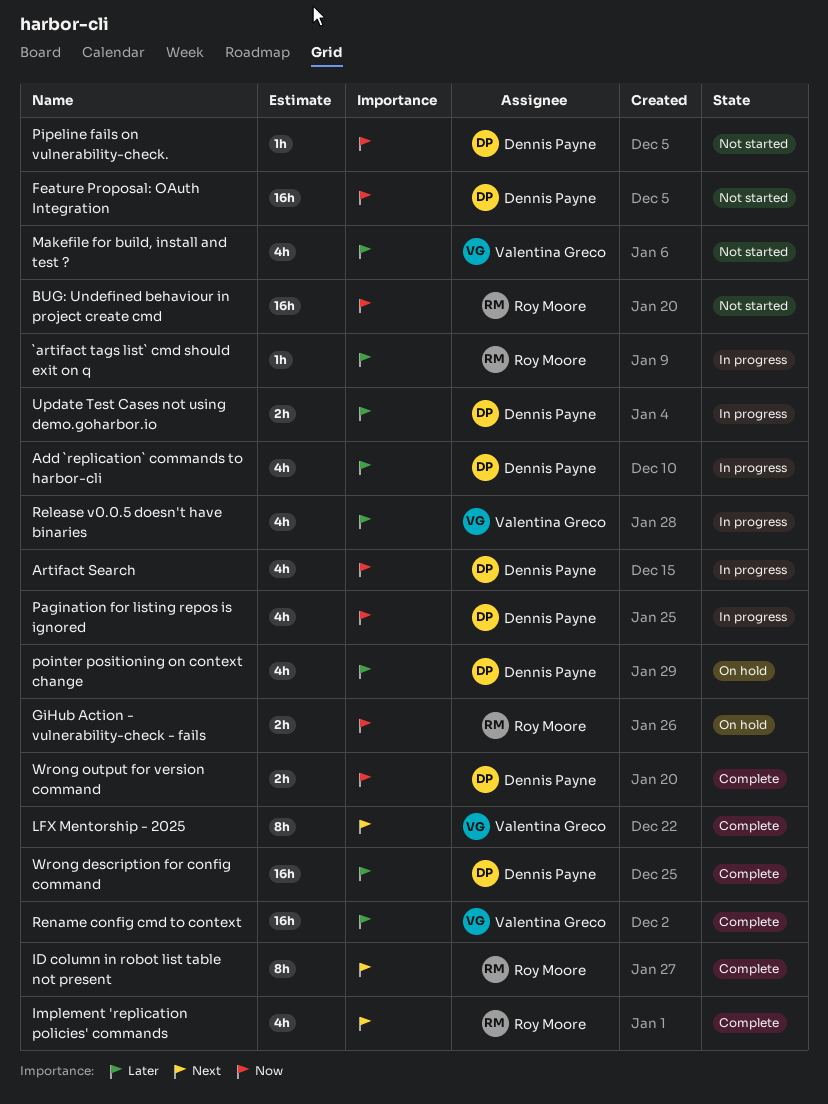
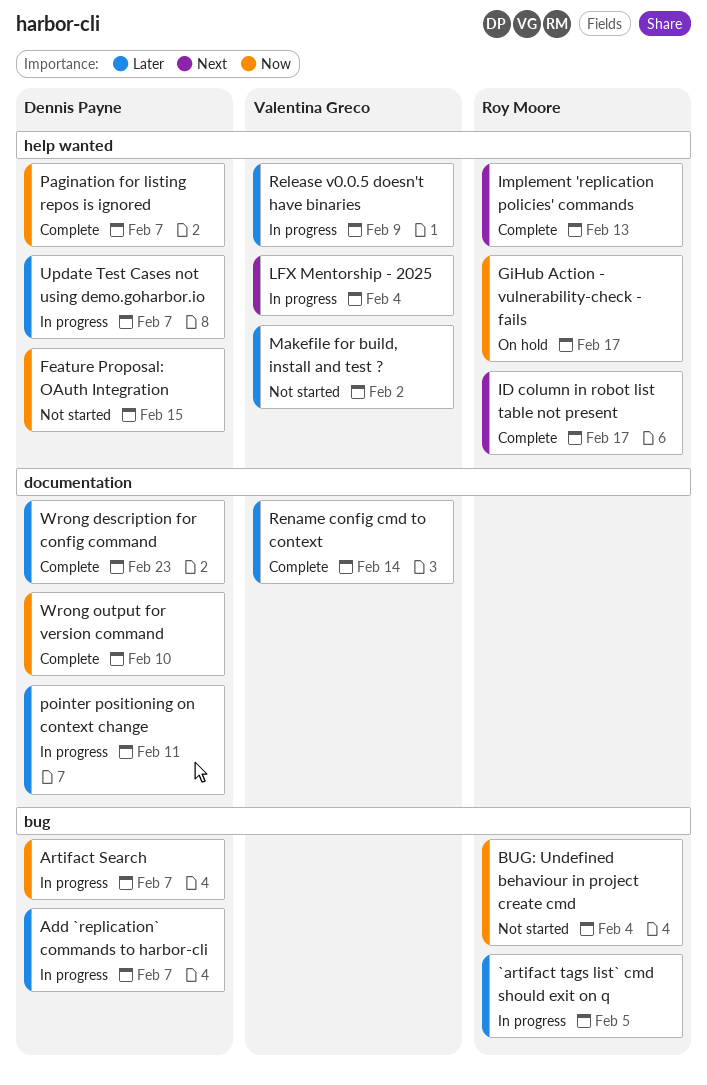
LFX Mentorship - 2025, status: Complete -> In progress
Pagination for listing repos is ignored, status: In progress -> Complete
Pipeline fails on vulnerability-check.: present -> none
pointer positioning on context change, status: On hold -> In progress

